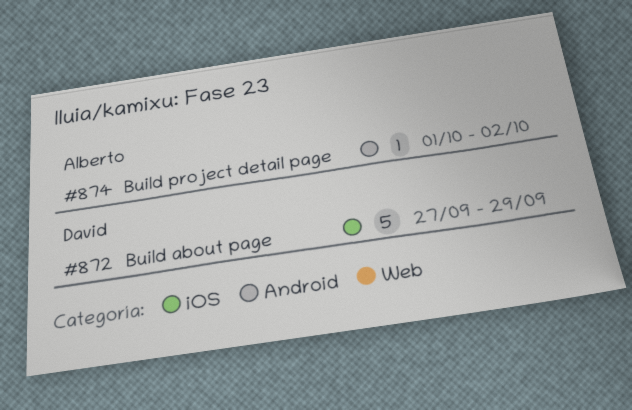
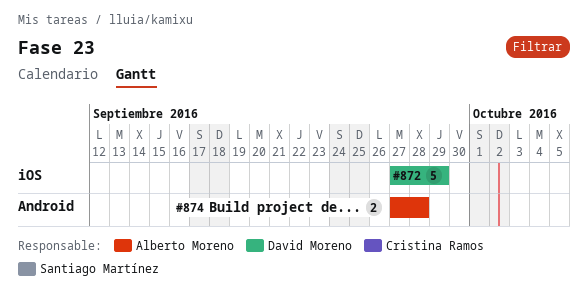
#874, estimate: 1 -> 2
#874, start: Oct 1 -> Sep 27
#874, due: Oct 2 -> Sep 28

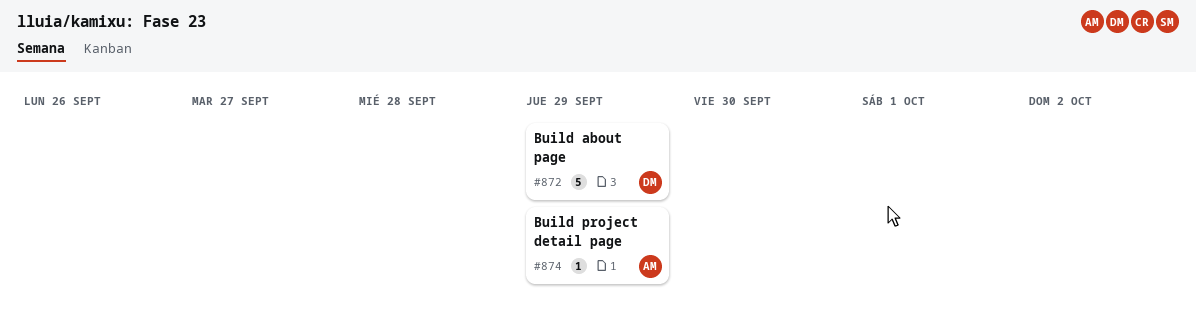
#874, estimate: 2 -> 1
#874, due: Sep 28 -> Sep 29

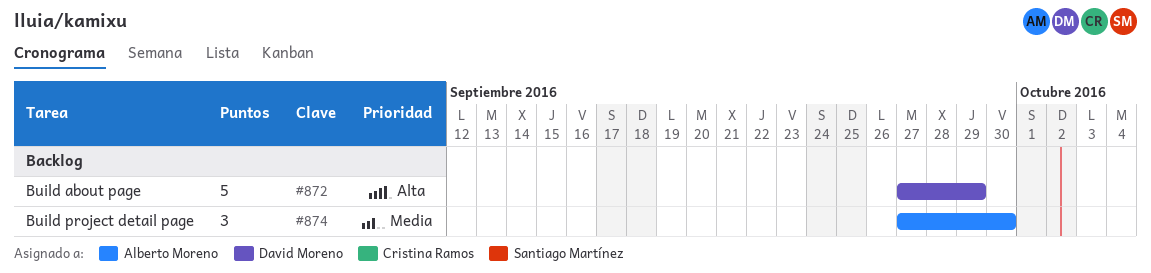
#874, estimate: 1 -> 3
#874, due: Sep 29 -> Sep 30

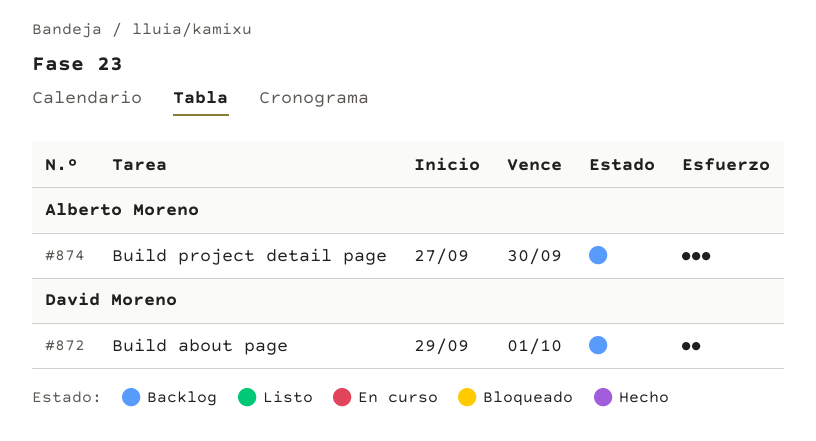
#872, estimate: 5 -> 2
#872, start: Sep 27 -> Sep 29
#872, due: Sep 29 -> Oct 1

